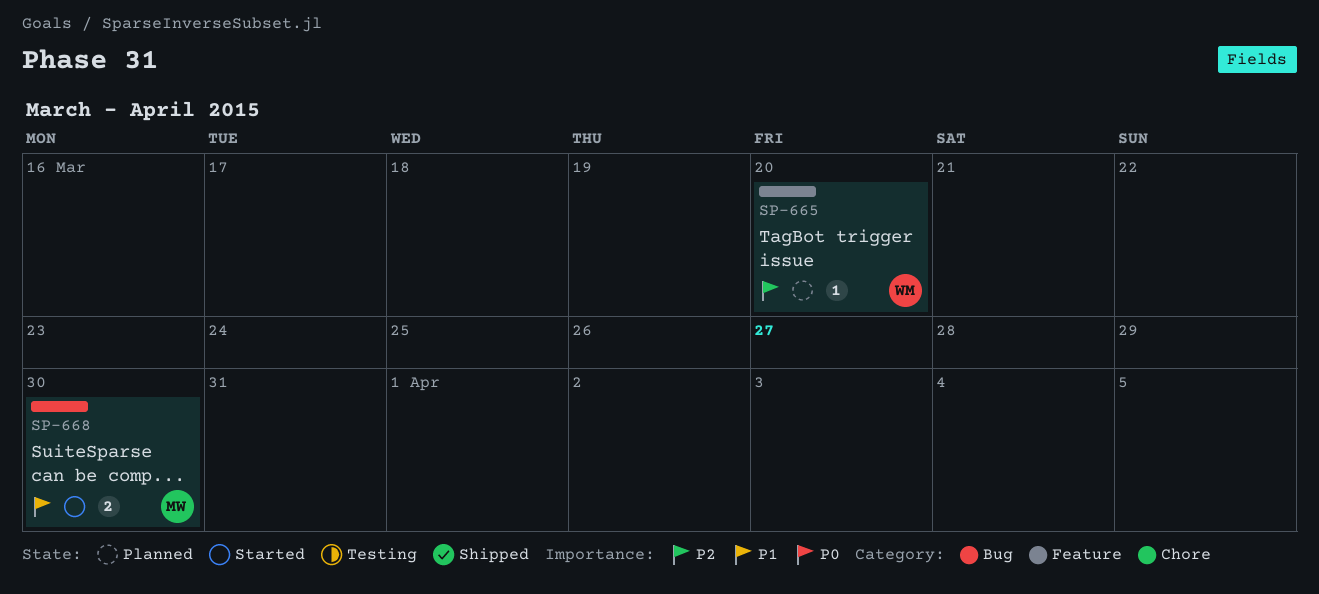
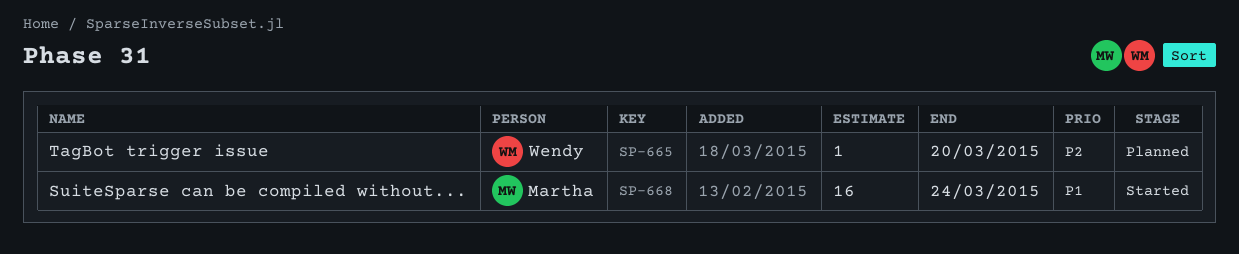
SP-668, estimate: 2 -> 16
SP-668, due: Mar 30 -> Mar 24

